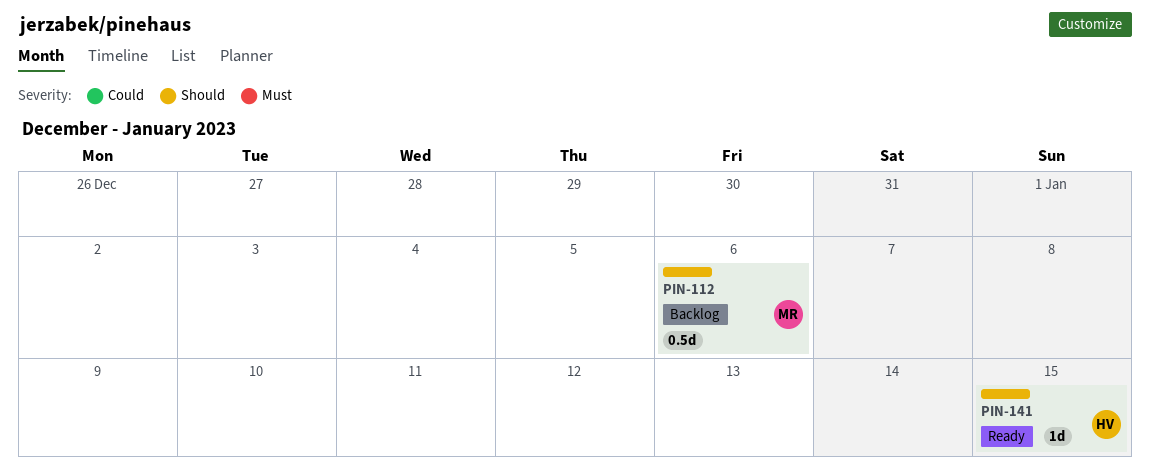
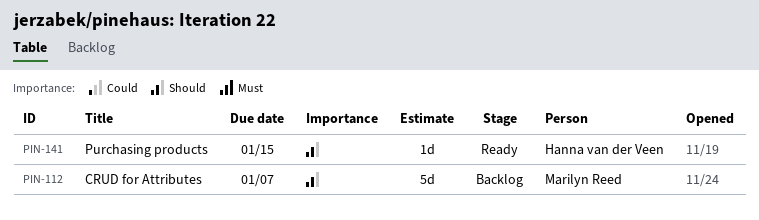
PIN-112, estimate: 0.5d -> 5d
PIN-112, due: Jan 6 -> Jan 7

